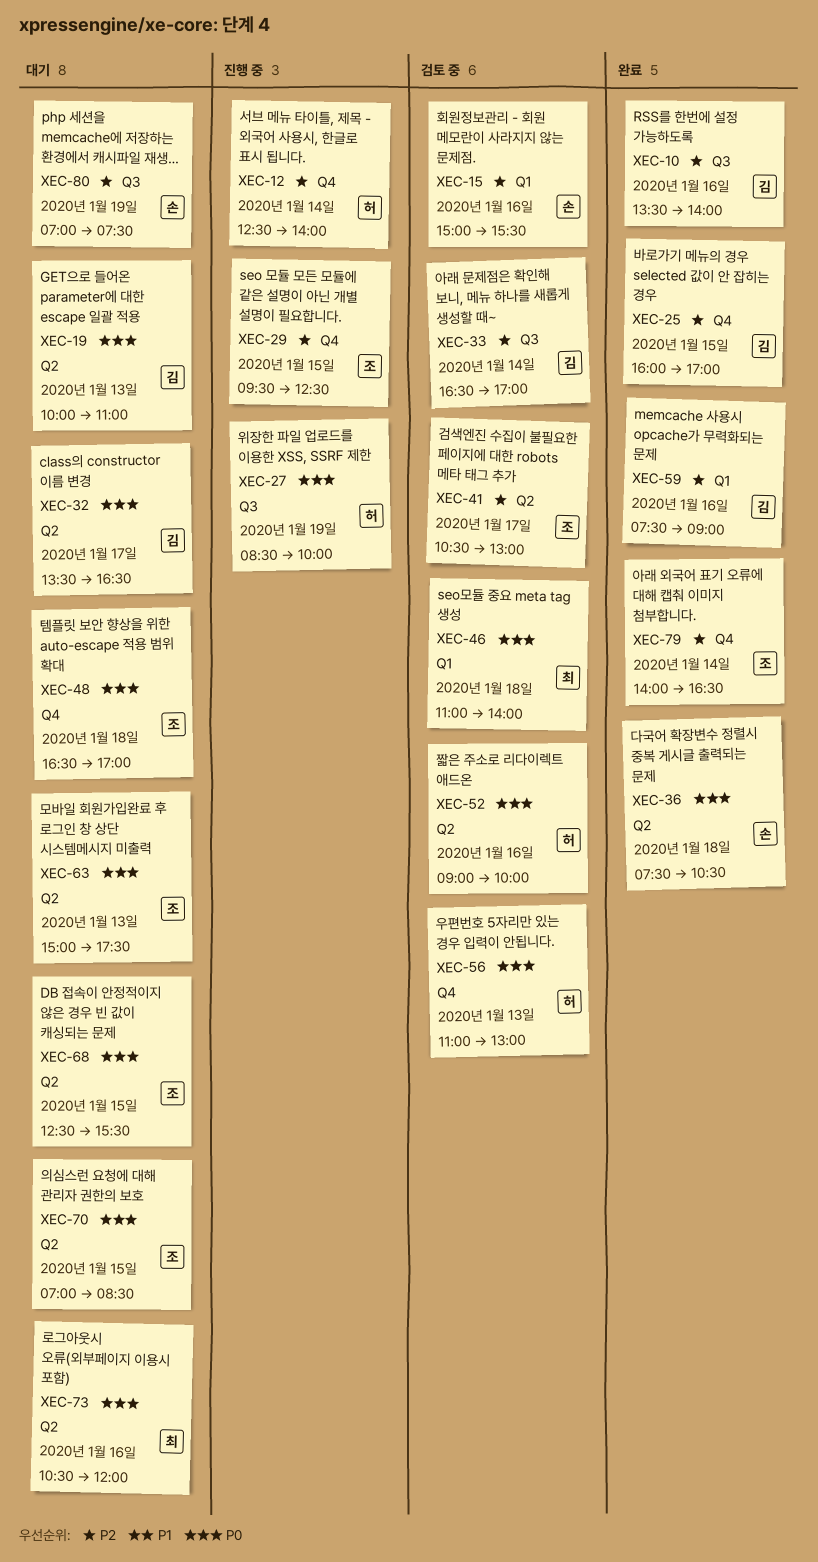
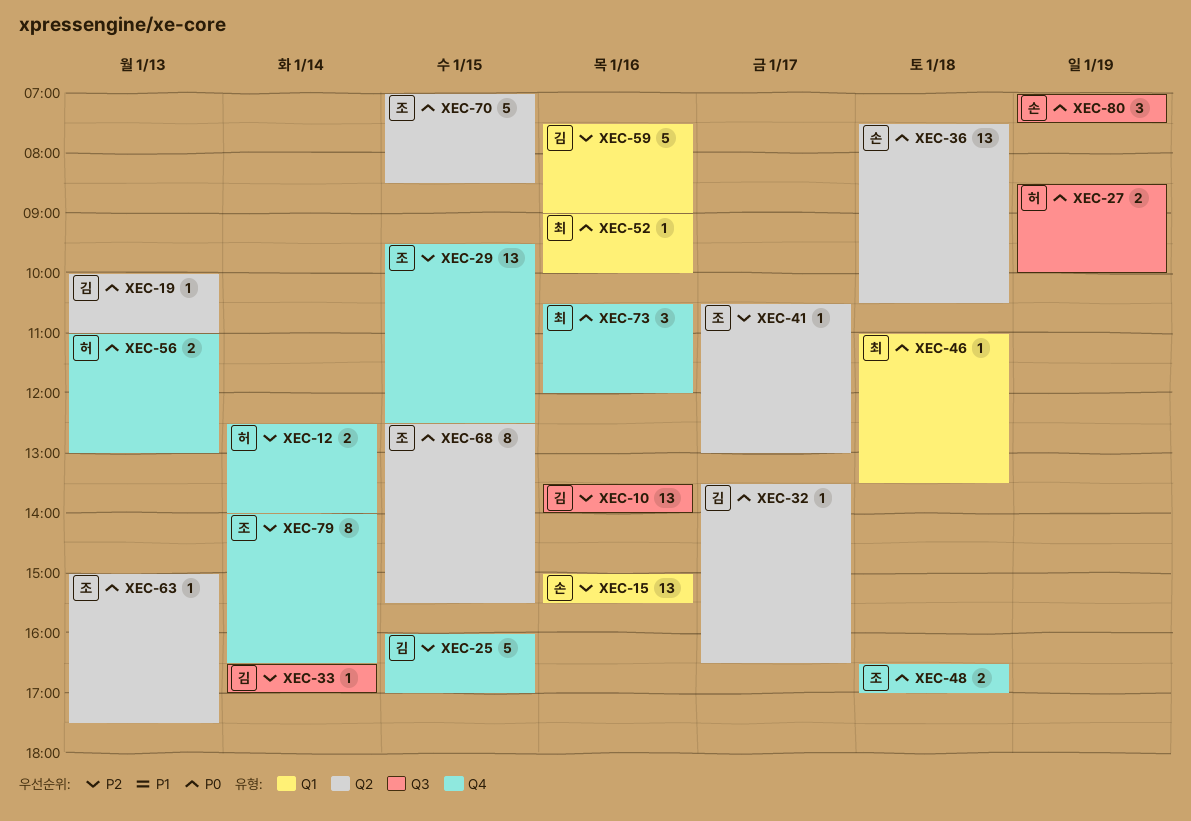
XEC-46, ends: 14:00 -> 13:30
XEC-52, owner: 허 -> 최
XEC-52, label: Q2 -> Q1
XEC-73, label: Q2 -> Q4
XEC-80, priority: P2 -> P0

